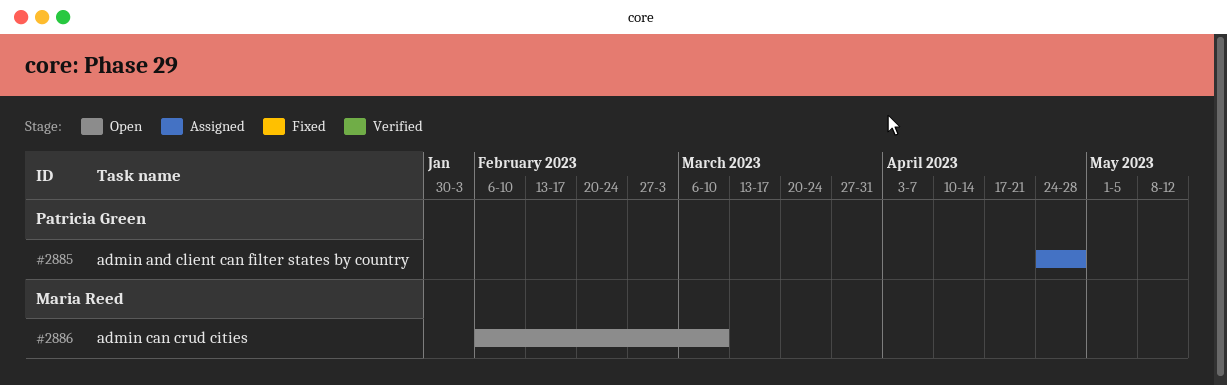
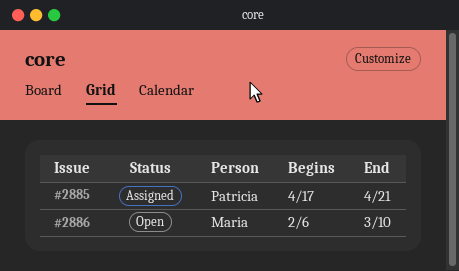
#2885, start: Apr 24 -> Apr 17
#2885, due: Apr 28 -> Apr 21

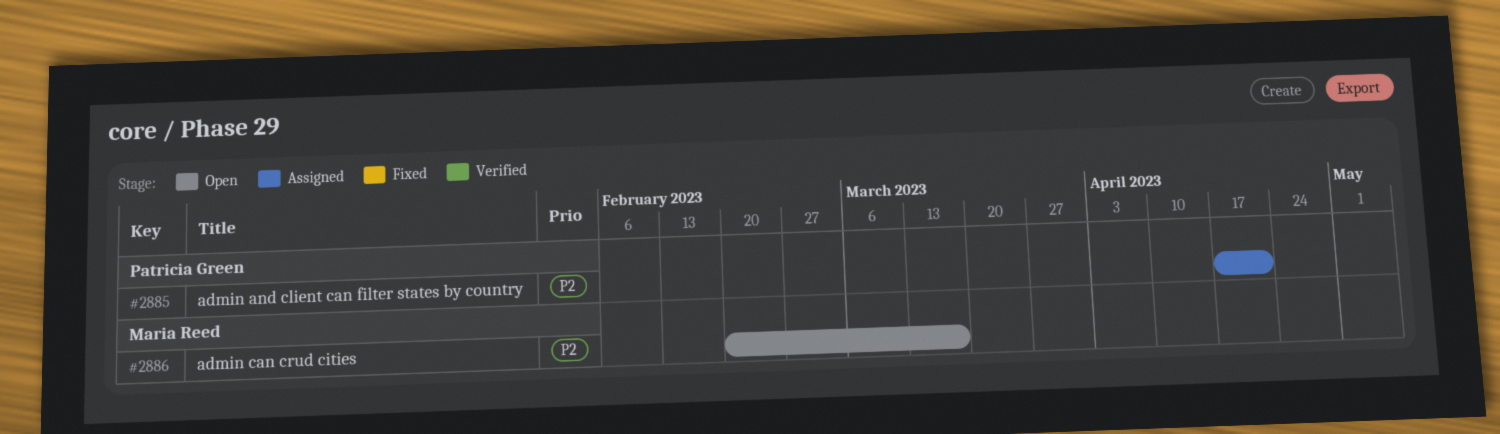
#2886, start: Feb 6 -> Feb 20
#2886, due: Mar 10 -> Mar 17

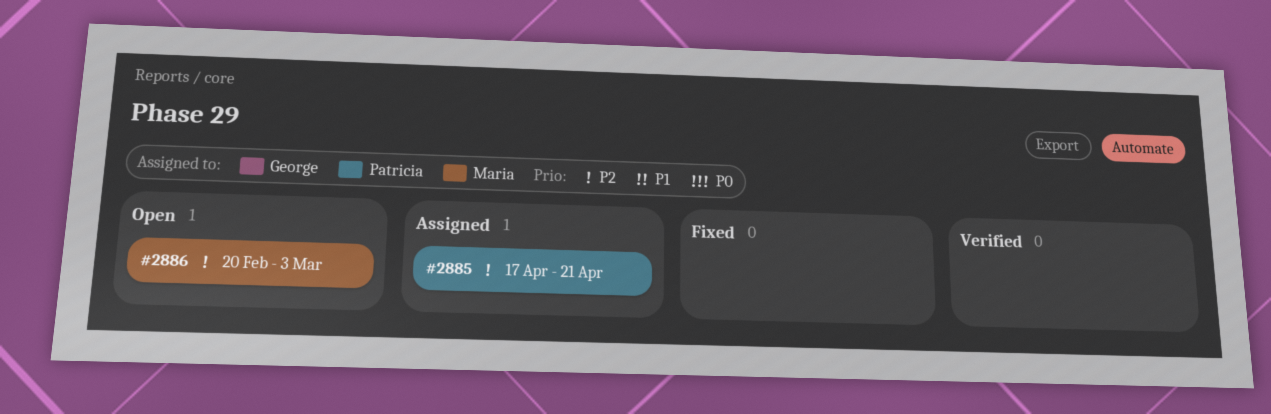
#2886, due: Mar 17 -> Mar 3

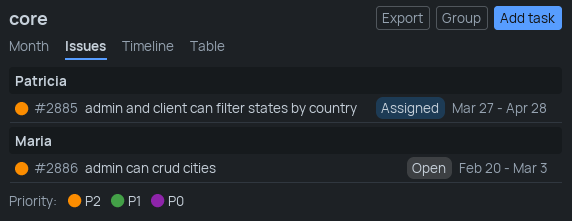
#2885, start: Apr 17 -> Mar 27
#2885, due: Apr 21 -> Apr 28

